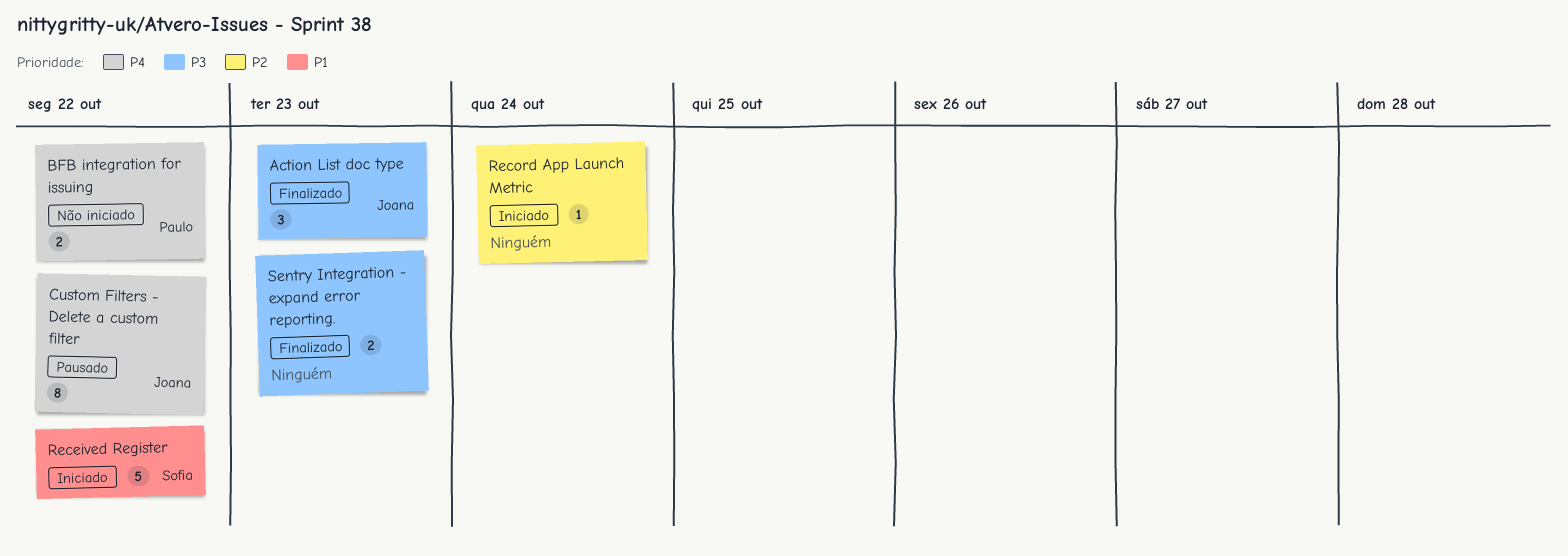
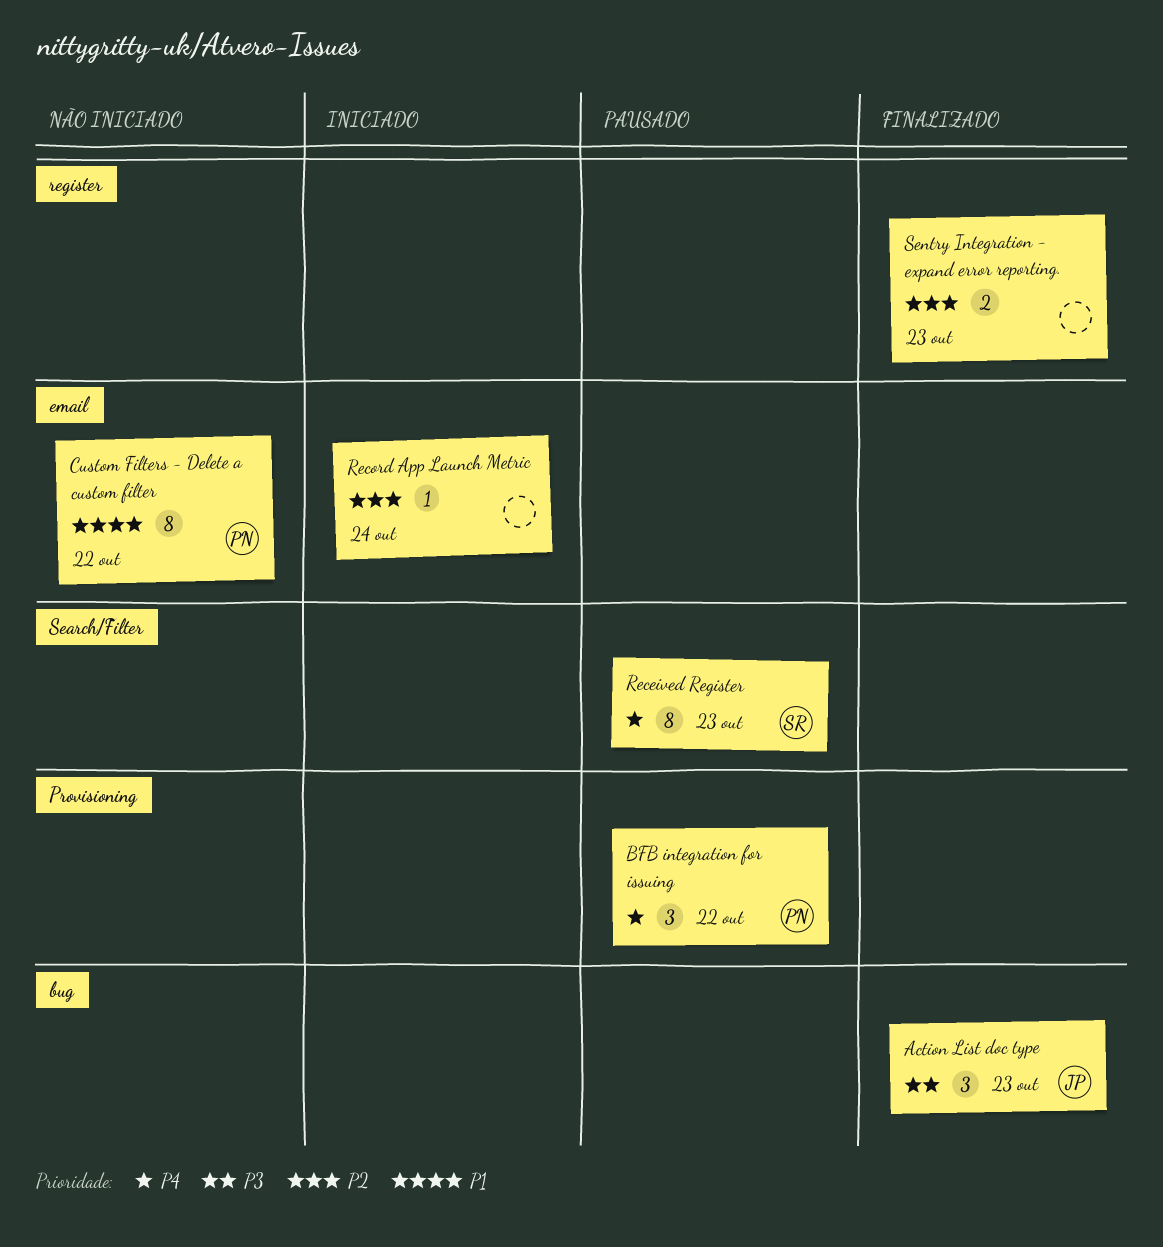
BFB integration for issuing, status: Não iniciado -> Pausado
BFB integration for issuing, estimate: 2 -> 3
Custom Filters - Delete a custom filter, status: Pausado -> Não iniciado
Custom Filters - Delete a custom filter, owner: Joana -> Paulo
Custom Filters - Delete a custom filter, priority: P4 -> P1
Received Register, status: Iniciado -> Pausado
Received Register, priority: P1 -> P4
Received Register, estimate: 5 -> 8
Received Register, due: Oct 22 -> Oct 23
Sentry Integration - expand error reporting., priority: P3 -> P2

